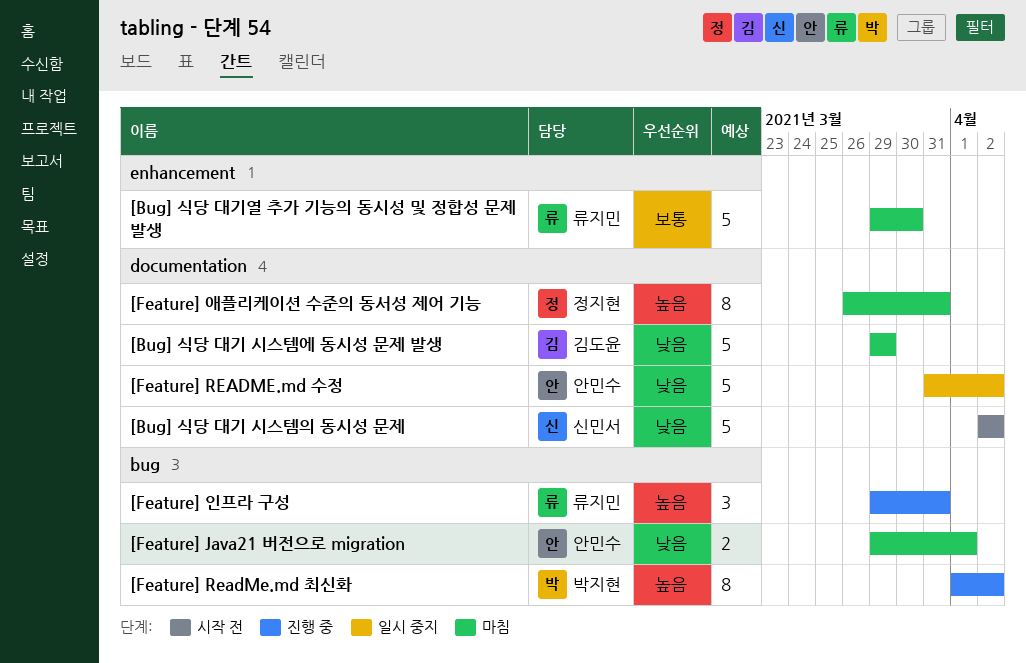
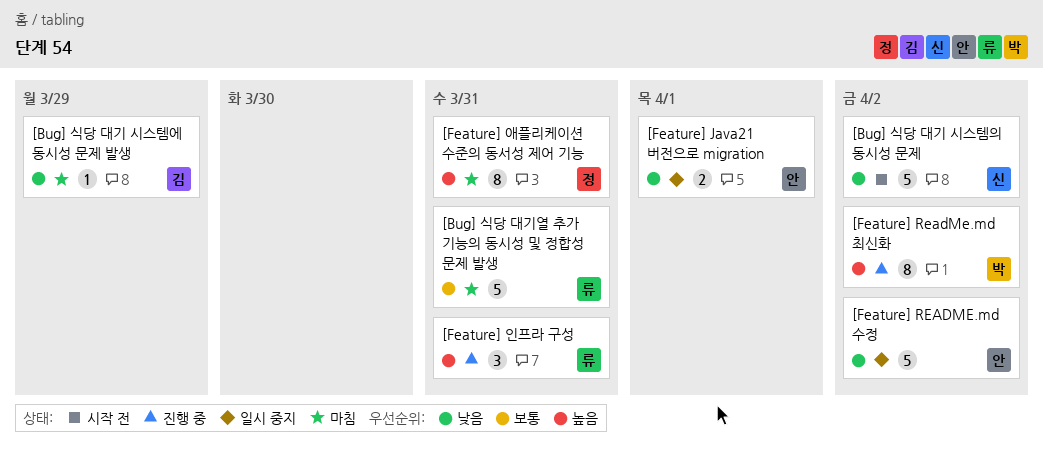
[Bug] 식당 대기 시스템에 동시성 문제 발생, estimate: 5 -> 1
[Bug] 식당 대기열 추가 기능의 동시성 및 정합성 문제 발생, due: Mar 30 -> Mar 31
[Feature] Java21 버전으로 migration, status: 마침 -> 일시 중지

